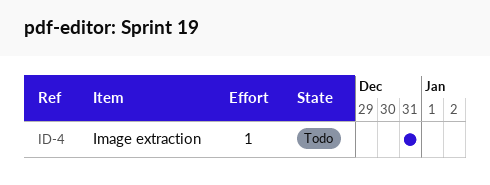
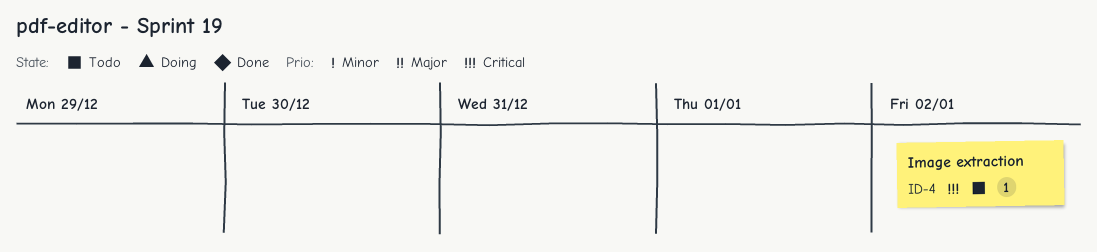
ID-4, due: Dec 31 -> Jan 2

